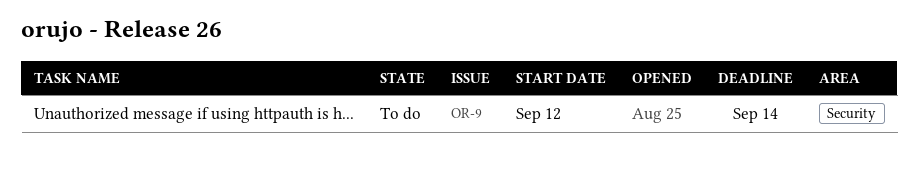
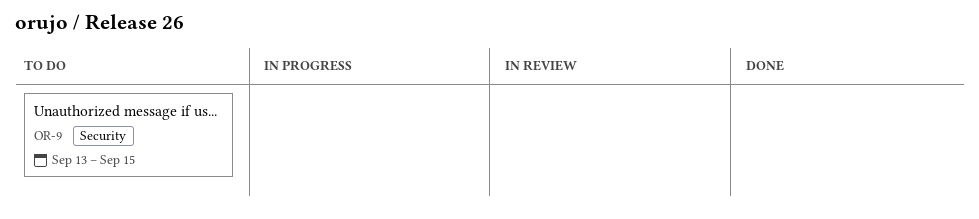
OR-9, start: Sep 12 -> Sep 13
OR-9, due: Sep 14 -> Sep 15

